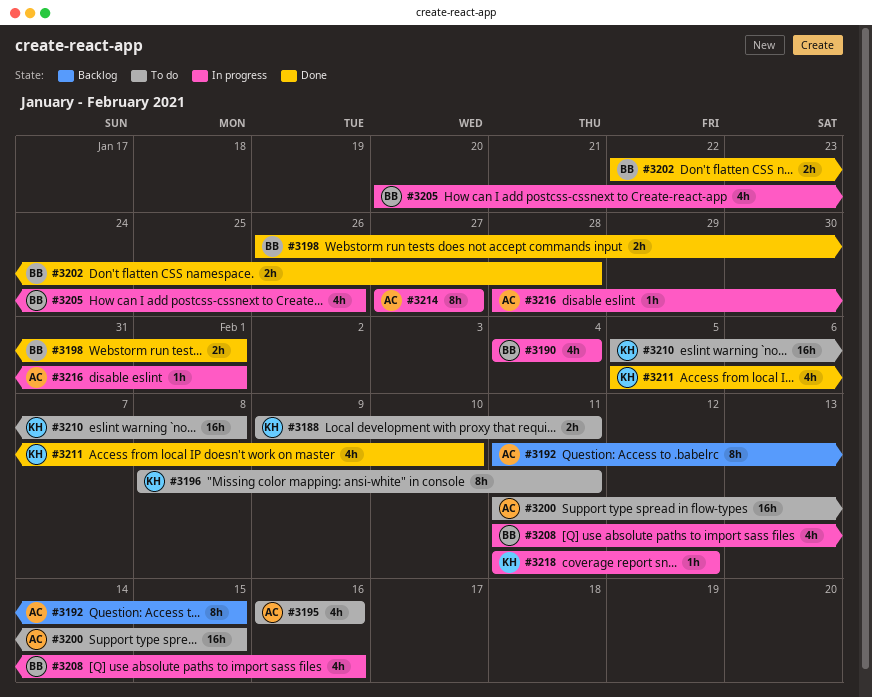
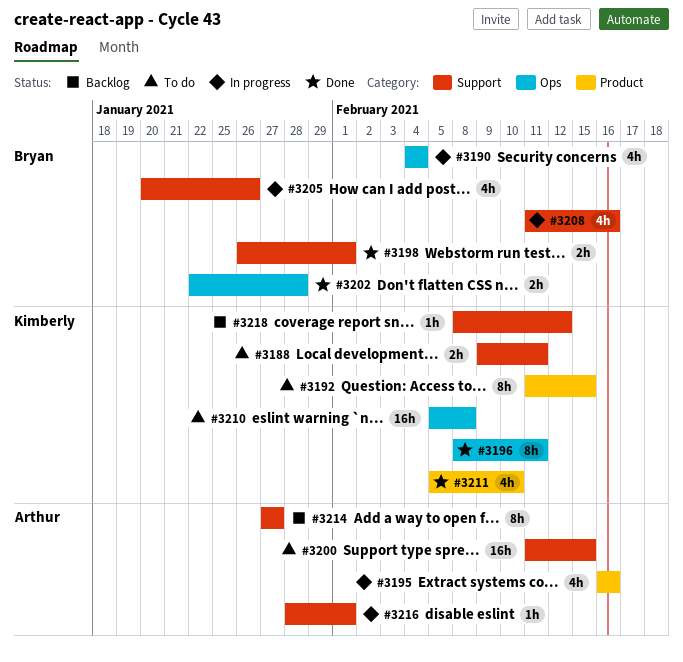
#3192, status: Backlog -> To do
#3192, owner: Arthur -> Kimberly
#3195, status: To do -> In progress
#3196, status: To do -> Done
#3214, status: In progress -> Backlog
#3218, status: In progress -> Backlog
#3218, start: Feb 11 -> Feb 8

